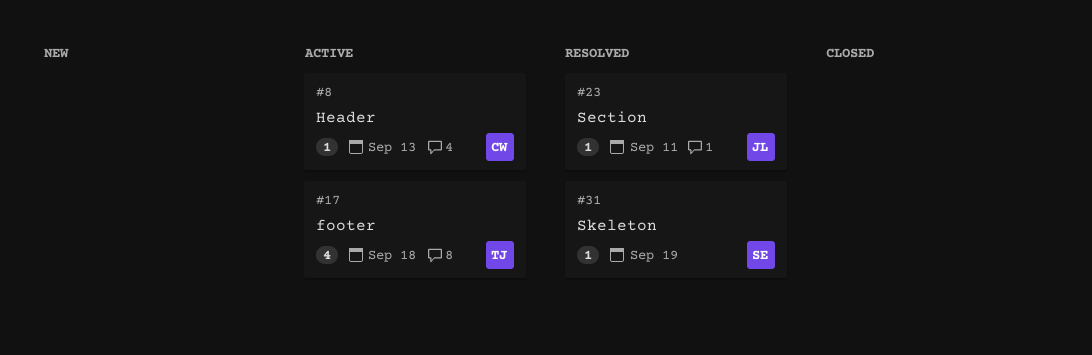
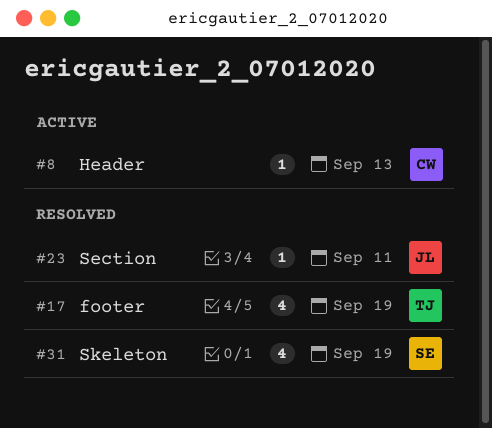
#17, status: Active -> Resolved
#17, due: Sep 18 -> Sep 19
#31, estimate: 1 -> 4

